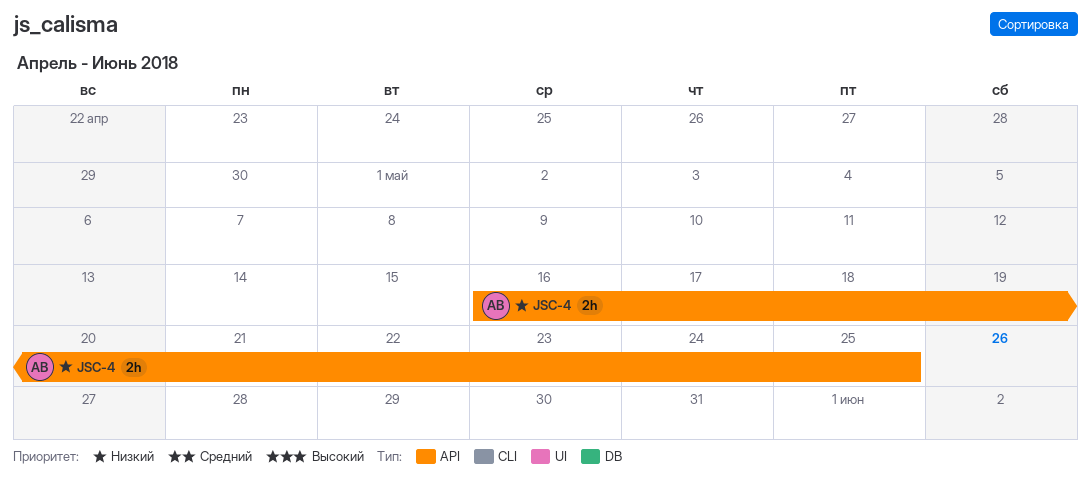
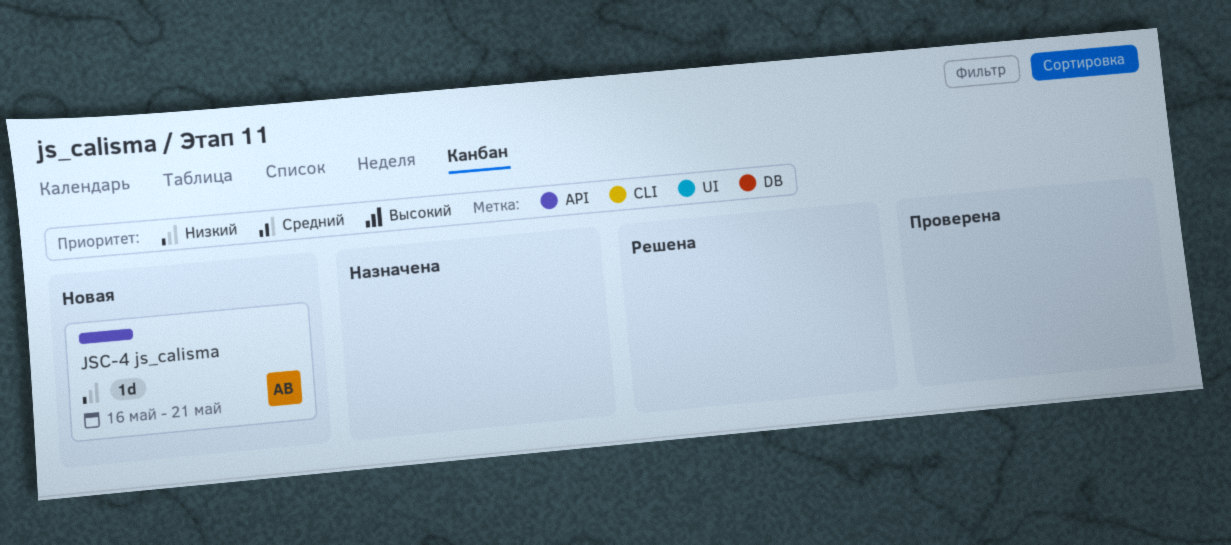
JSC-4, estimate: 2h -> 1d
JSC-4, due: May 25 -> May 21

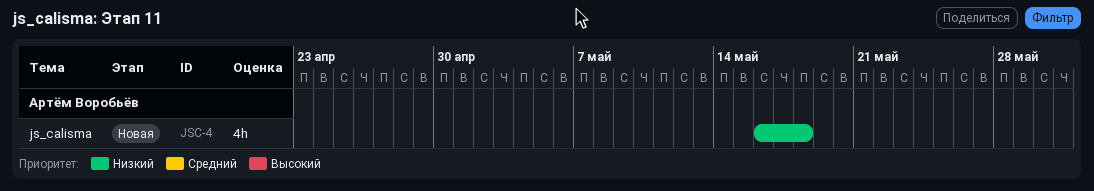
JSC-4, estimate: 1d -> 4h
JSC-4, due: May 21 -> May 18

